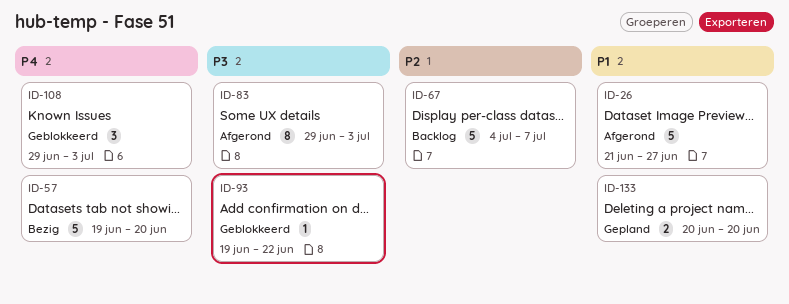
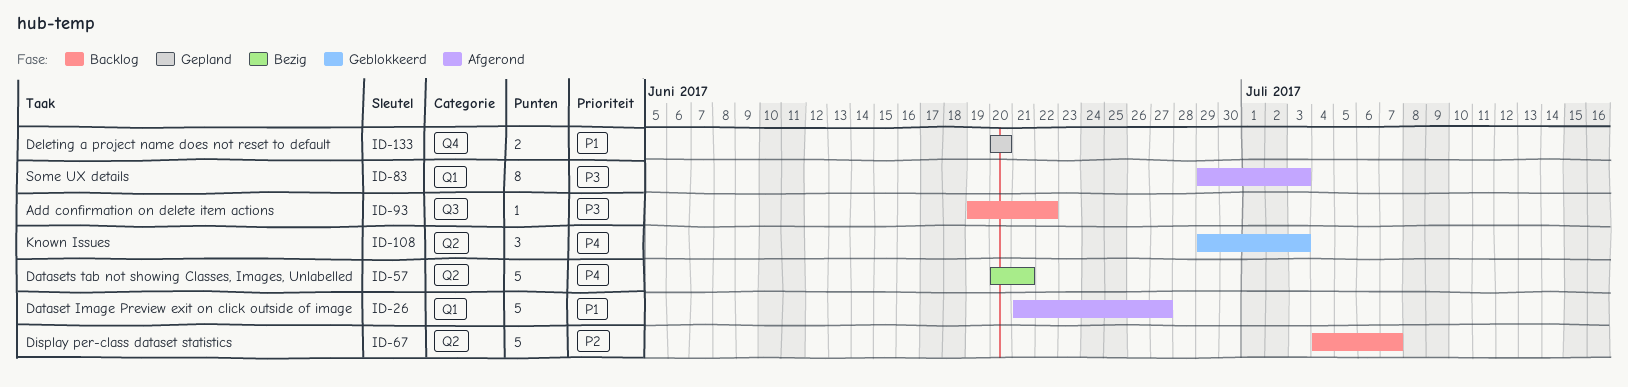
ID-57, start: Jun 19 -> Jun 20
ID-57, due: Jun 20 -> Jun 21
ID-93, status: Geblokkeerd -> Backlog

